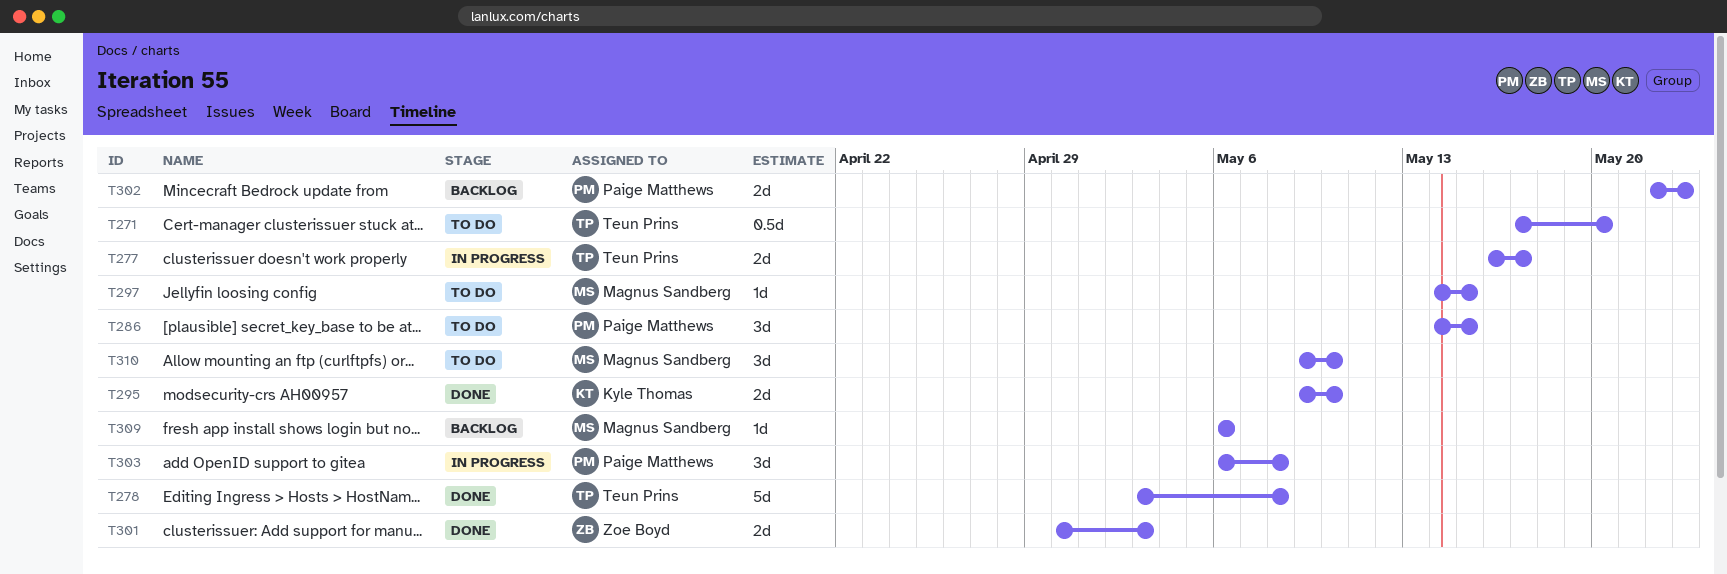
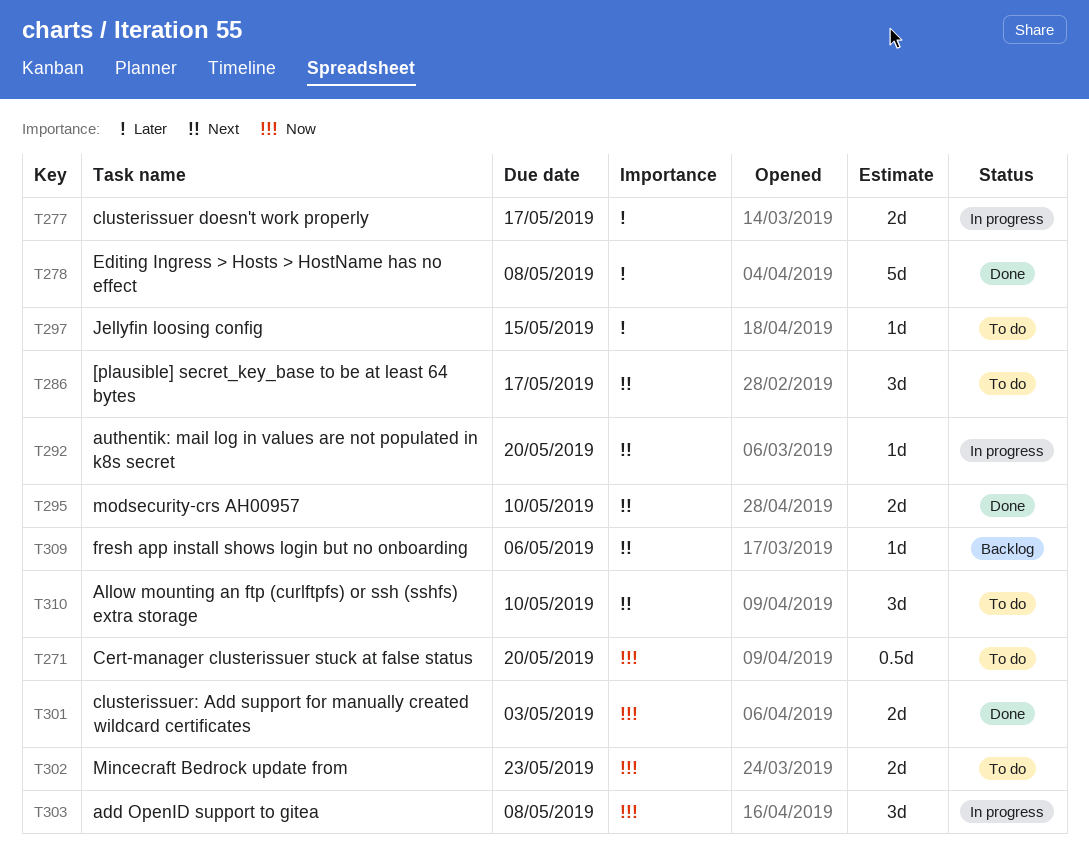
T286, due: May 15 -> May 17
T292: none -> present
T302, status: Backlog -> To do

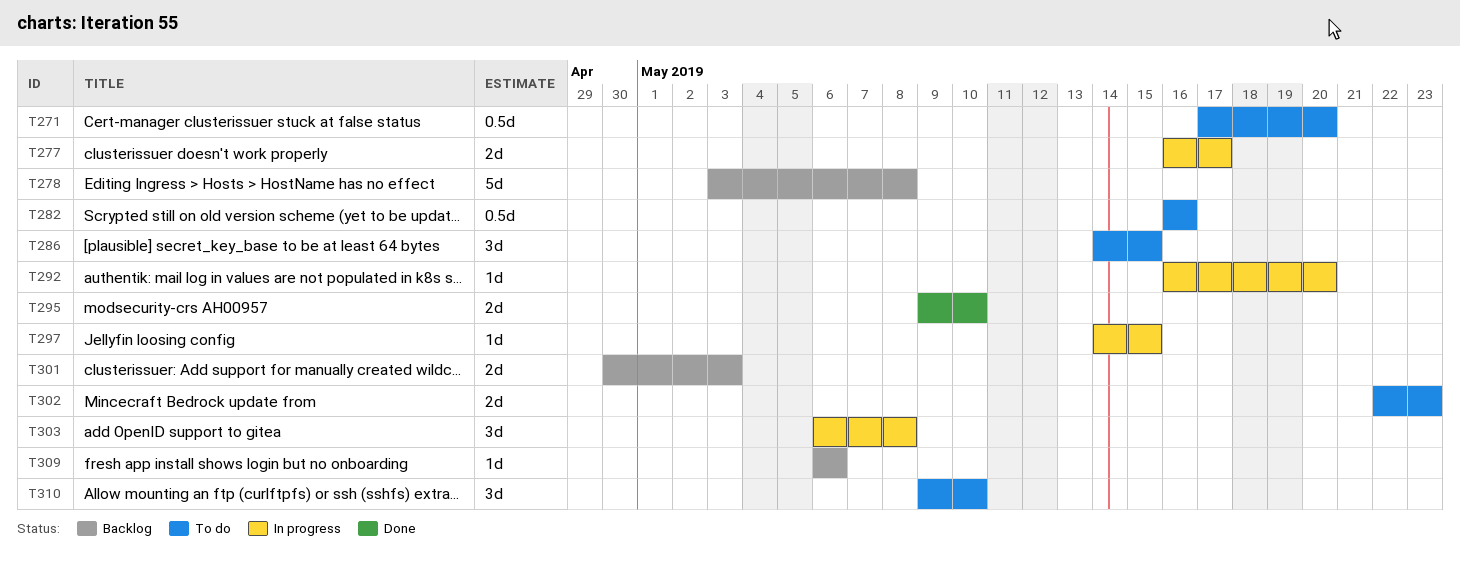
T278, status: Done -> Backlog
T282: none -> present
T286, due: May 17 -> May 15
T297, status: To do -> In progress
T301, status: Done -> Backlog

